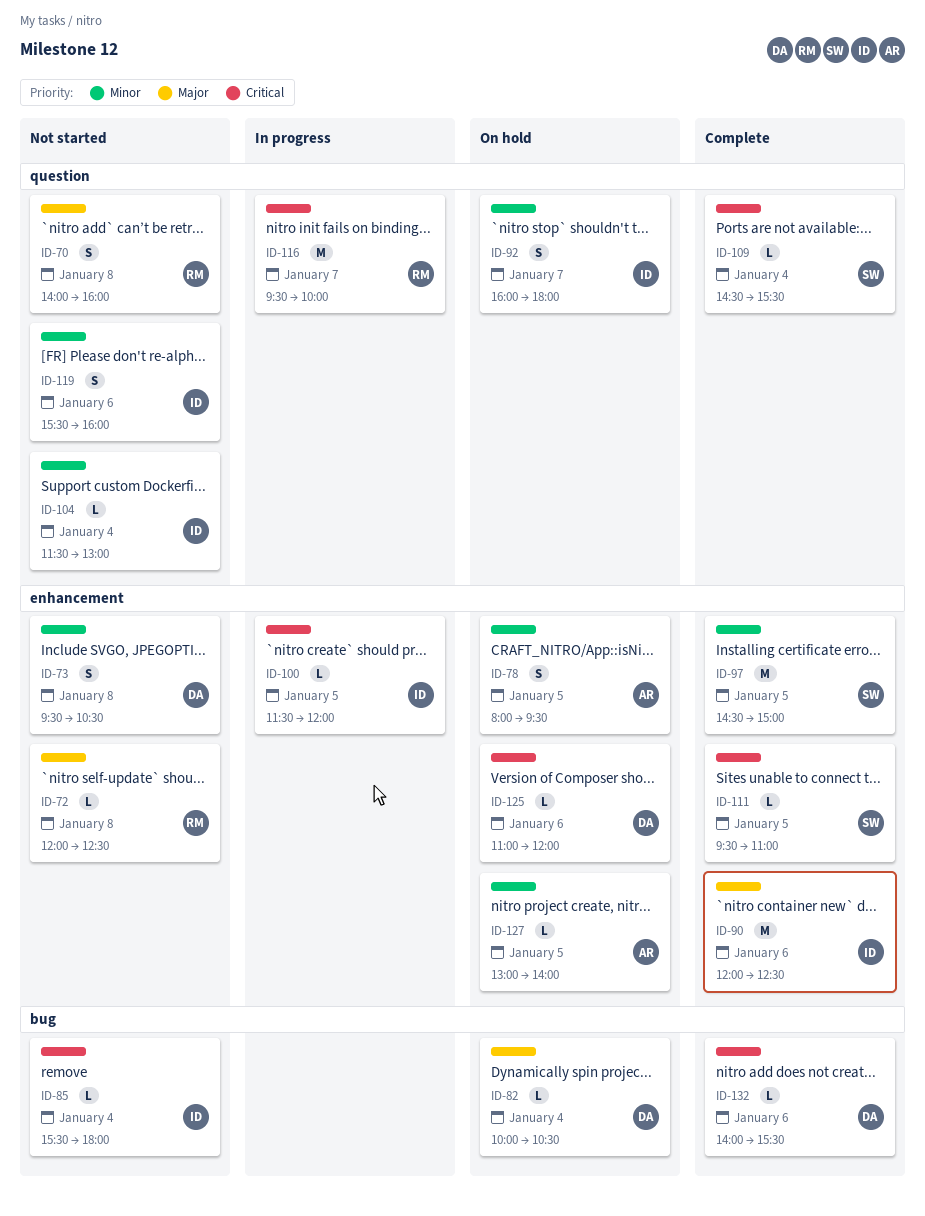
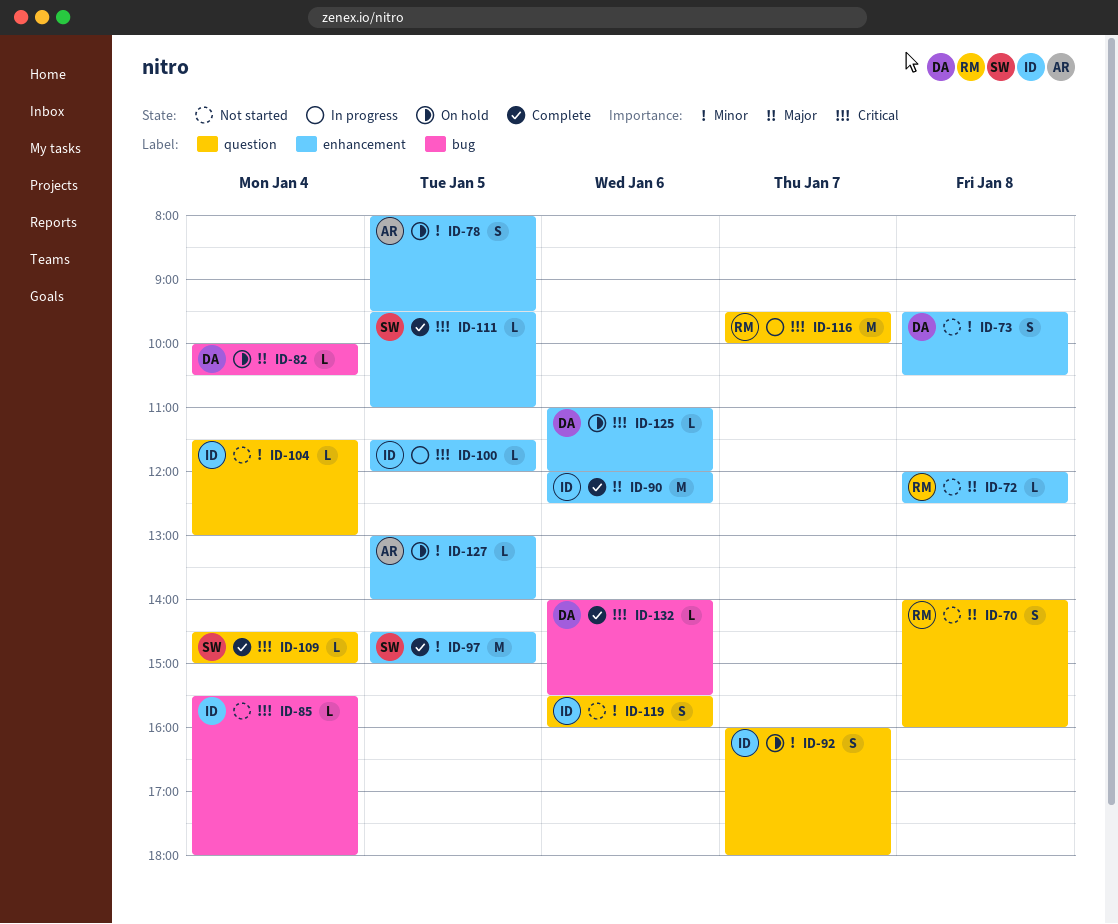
ID-109, ends: 15:30 -> 15:00

